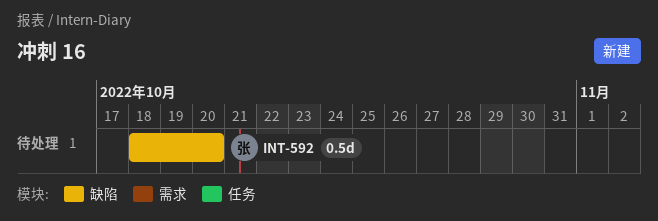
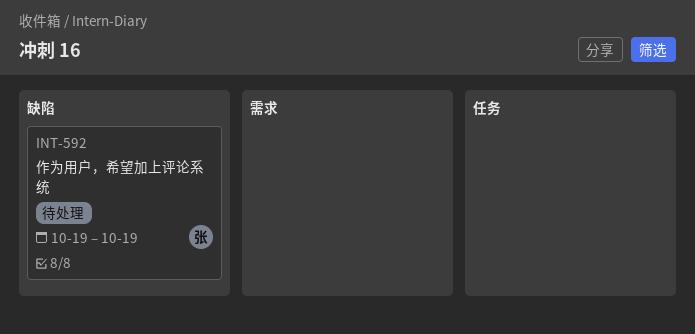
INT-592, start: Oct 18 -> Oct 19
INT-592, due: Oct 20 -> Oct 19

